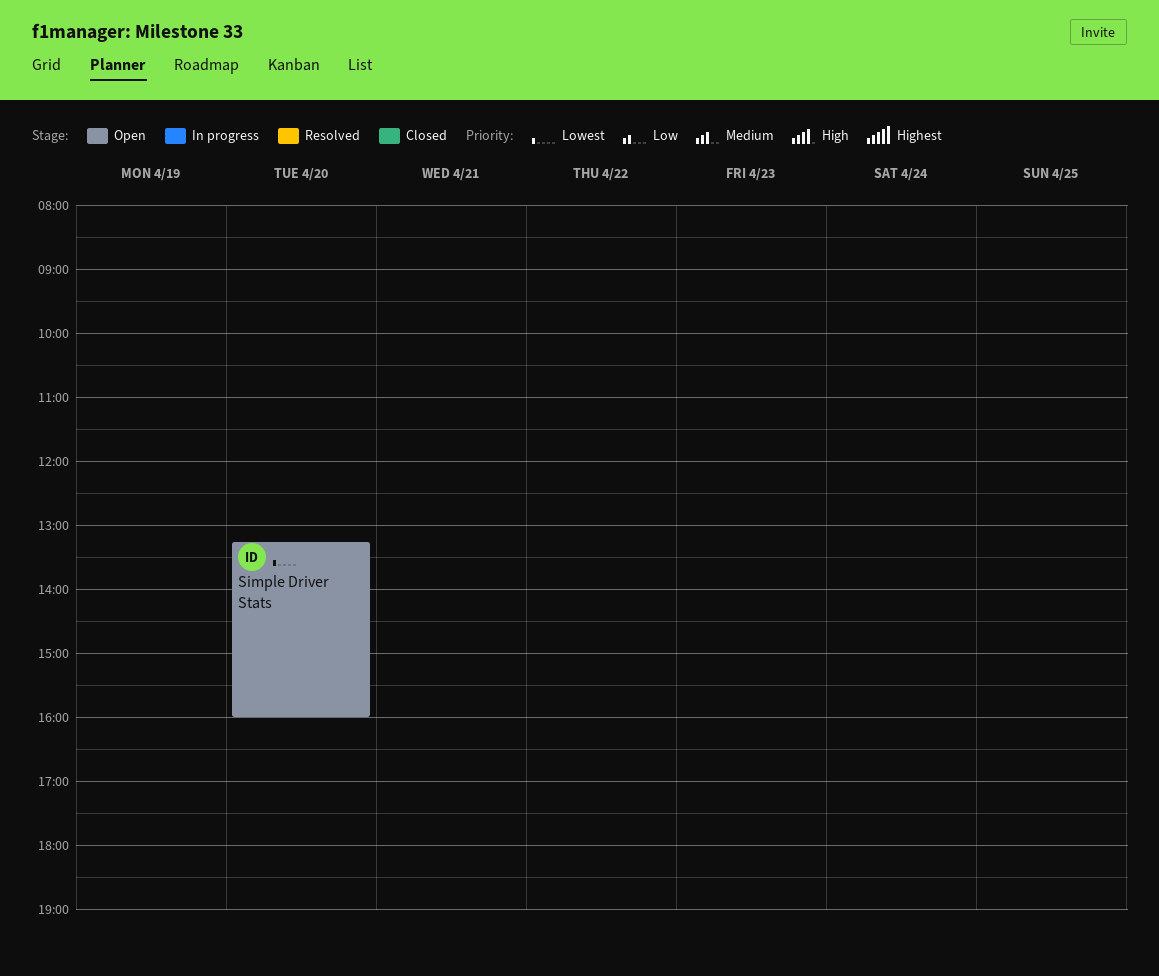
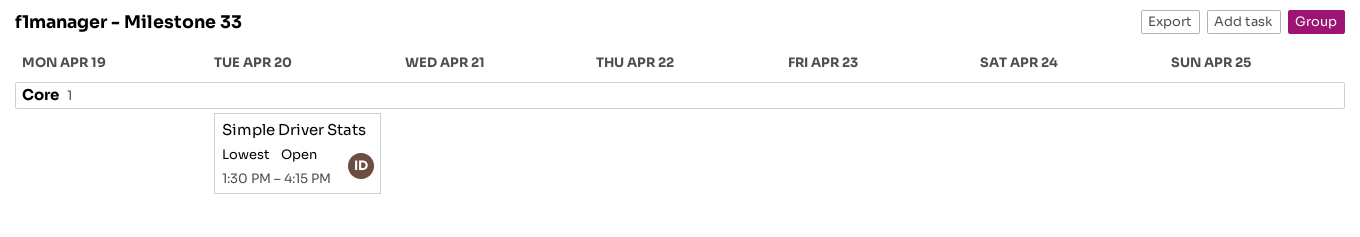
Simple Driver Stats, begins: 13:15 -> 13:30
Simple Driver Stats, ends: 16:00 -> 16:15

